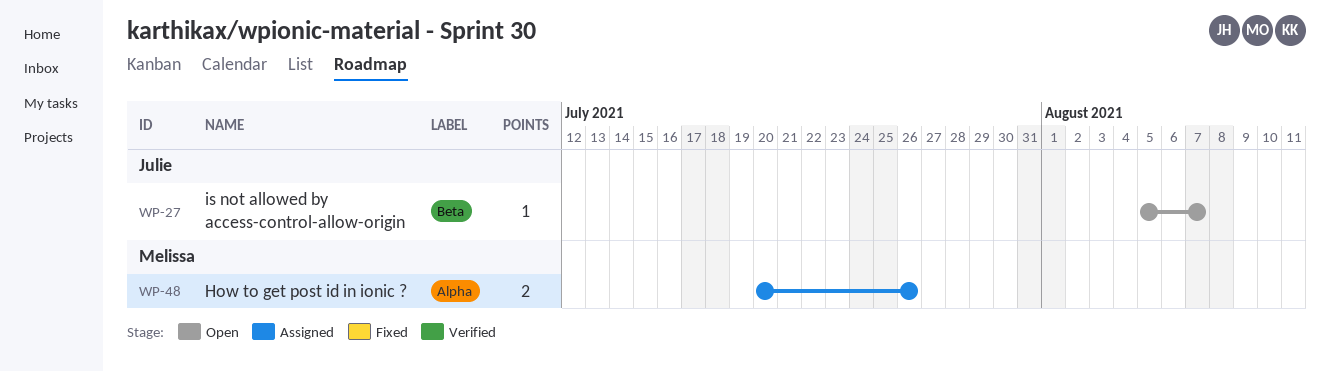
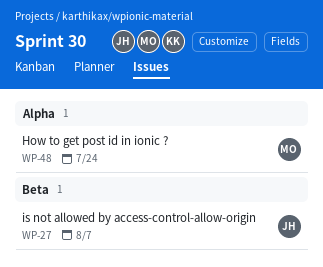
WP-48, due: Jul 26 -> Jul 24

